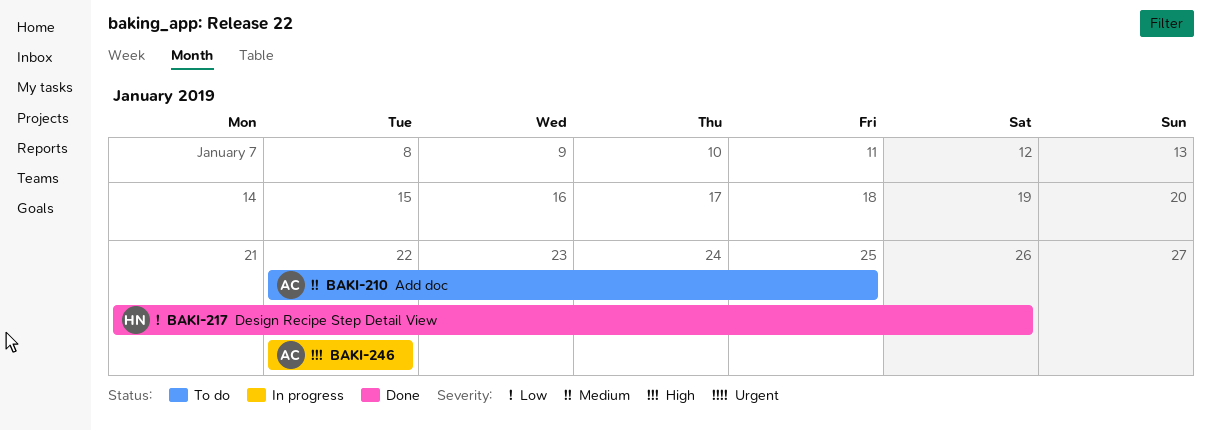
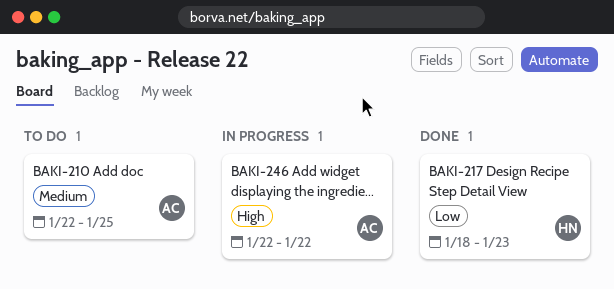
BAKI-217, start: Jan 21 -> Jan 18
BAKI-217, due: Jan 26 -> Jan 23

